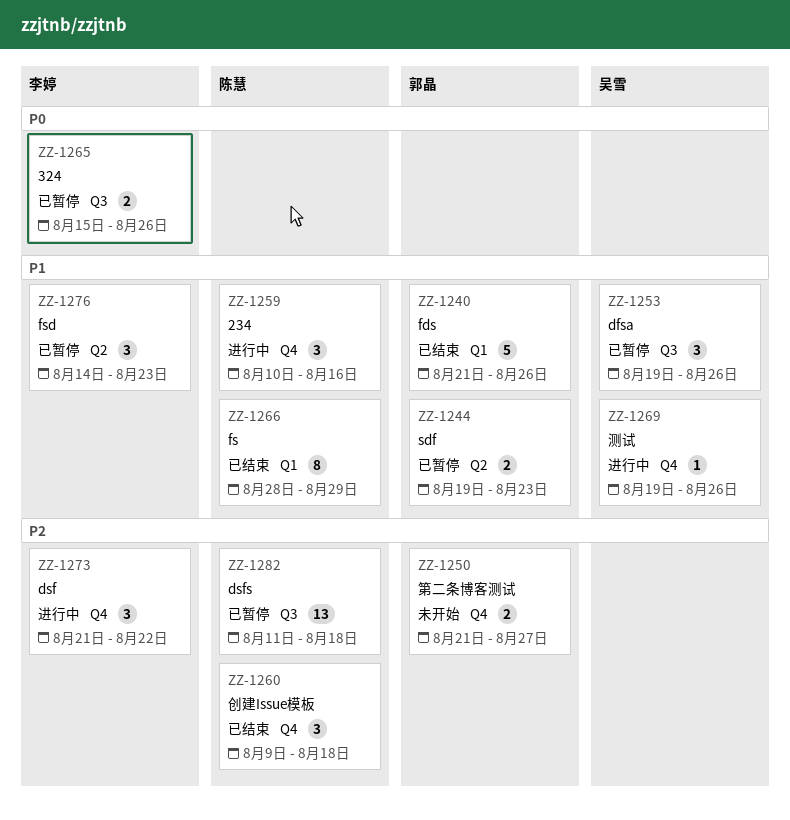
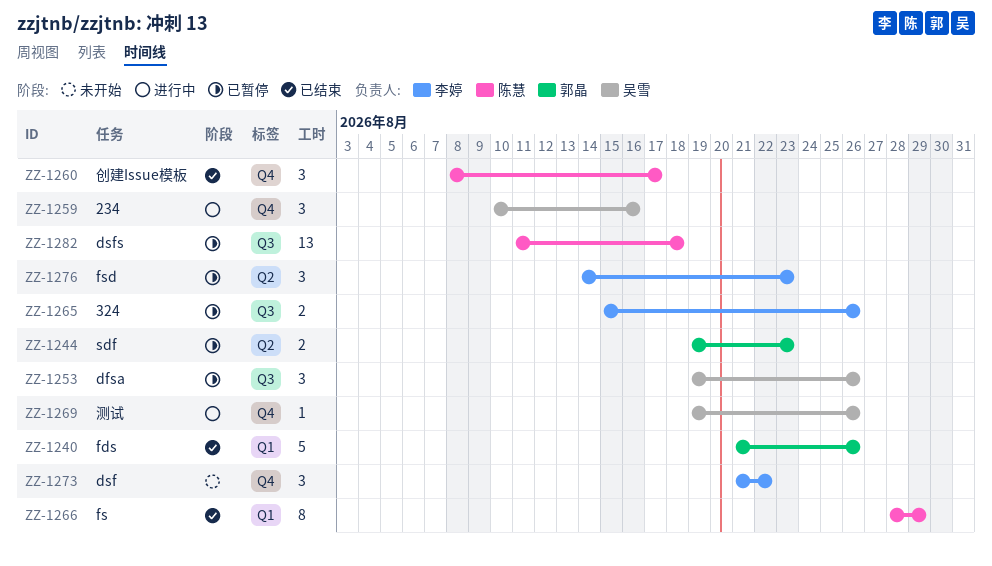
ZZ-1250: present -> none
ZZ-1259, owner: 陈慧 -> 吴雪
ZZ-1260, start: Aug 9 -> Aug 8
ZZ-1260, due: Aug 18 -> Aug 17
ZZ-1273, status: 进行中 -> 未开始

